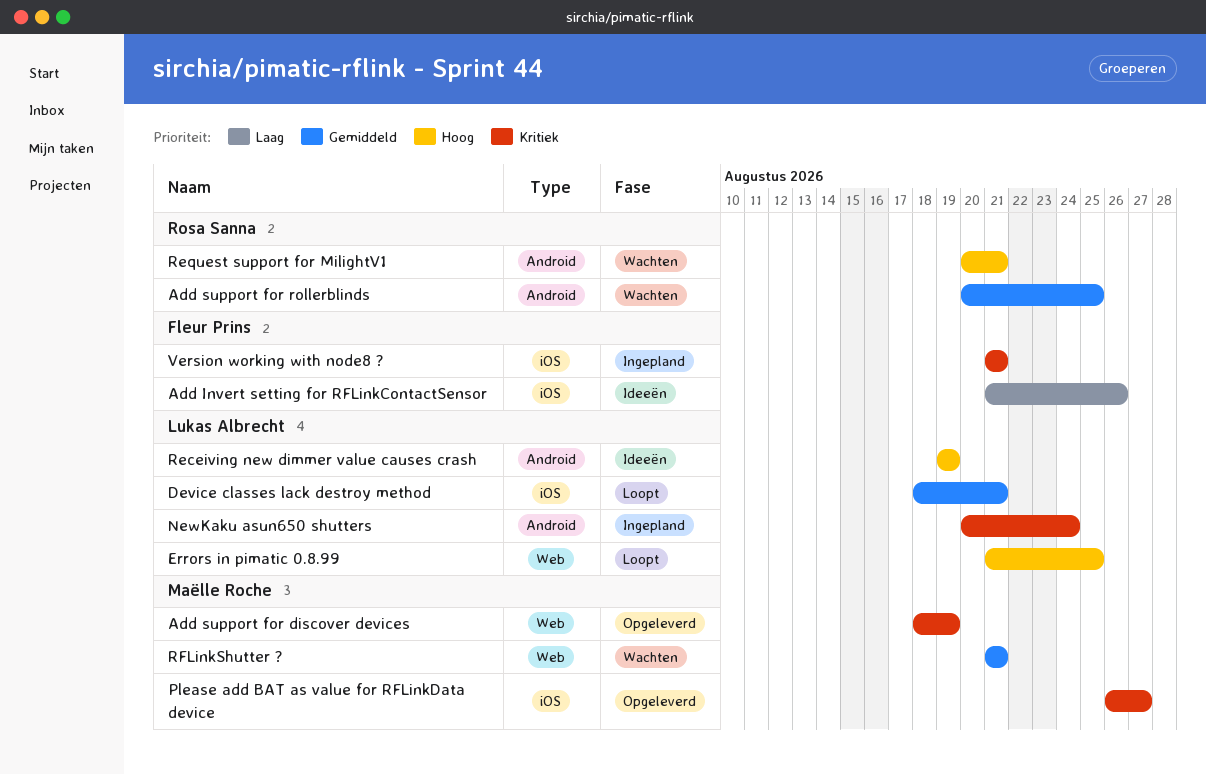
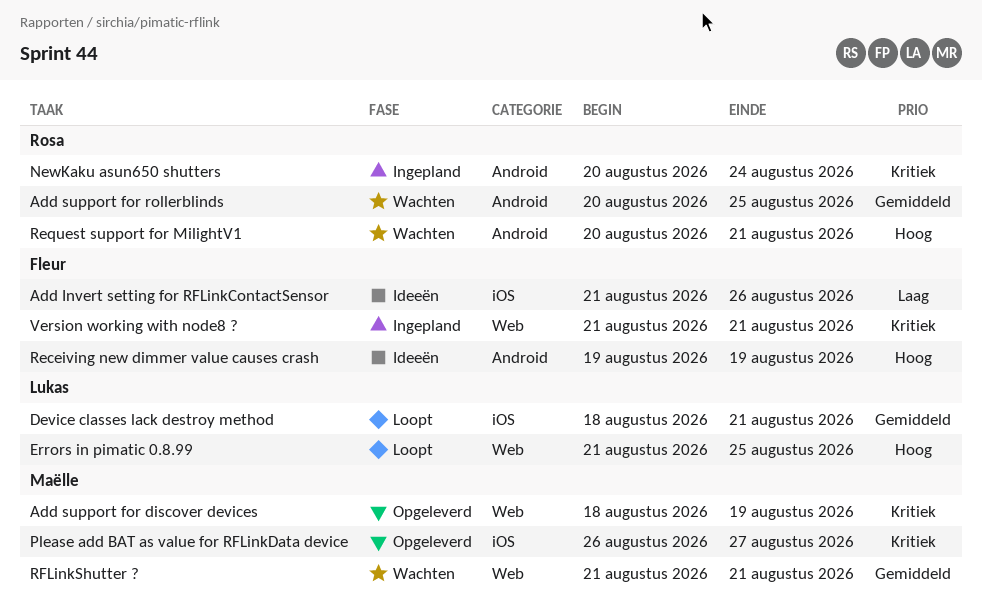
NewKaku asun650 shutters, owner: Lukas Albrecht -> Rosa Sanna
Receiving new dimmer value causes crash, owner: Lukas Albrecht -> Fleur Prins
Version working with node8 ?, label: iOS -> Web

